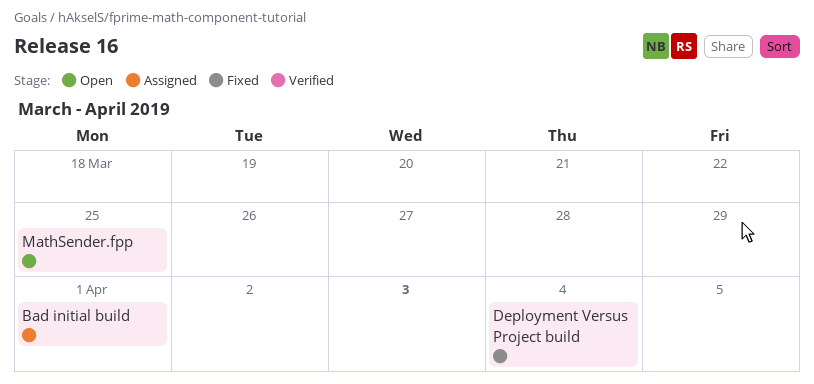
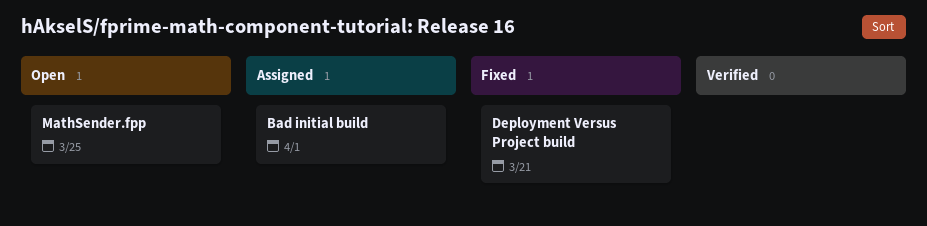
Deployment Versus Project build, due: Apr 4 -> Mar 21

